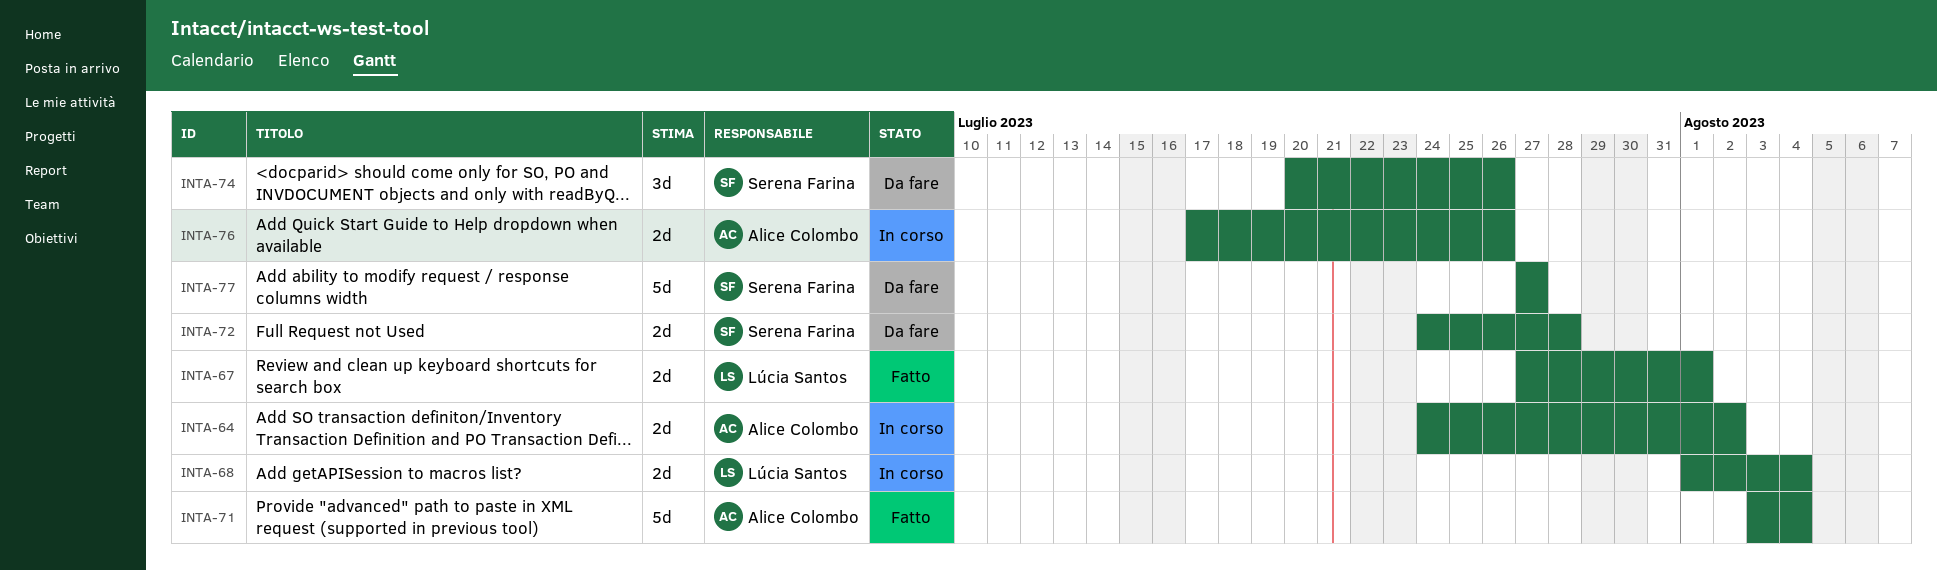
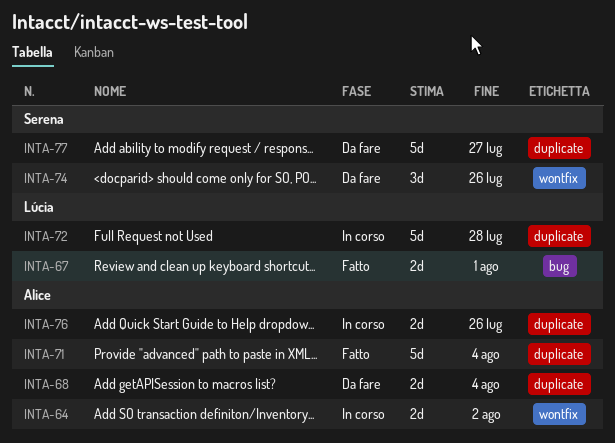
INTA-68, status: In corso -> Da fare
INTA-68, owner: Lúcia Santos -> Alice Colombo
INTA-72, status: Da fare -> In corso
INTA-72, owner: Serena Farina -> Lúcia Santos
INTA-72, estimate: 2d -> 5d

